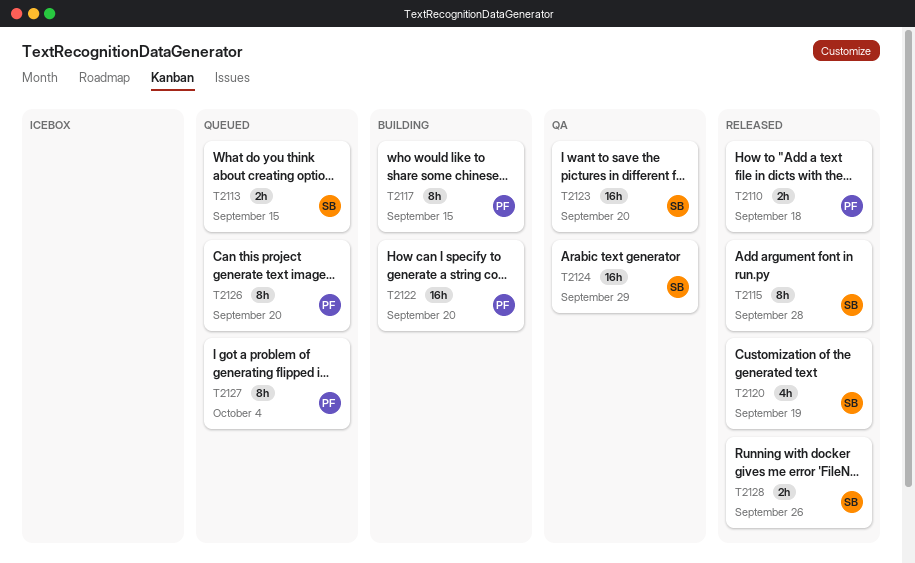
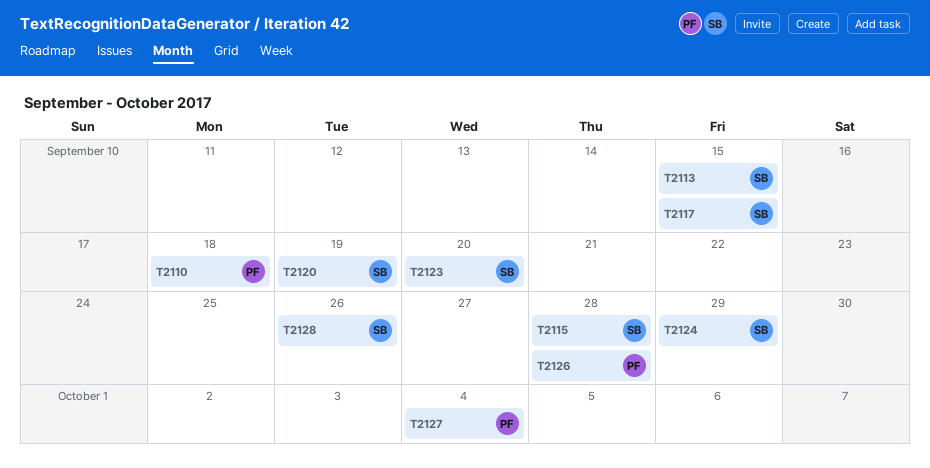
T2117, owner: PF -> SB
T2122: present -> none
T2126, due: Sep 20 -> Sep 28

